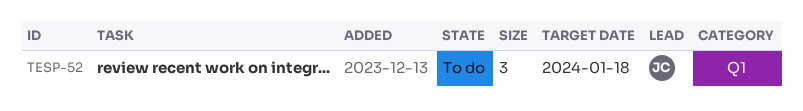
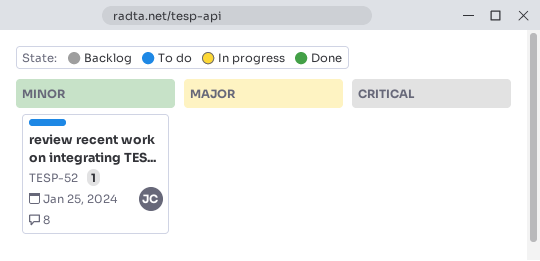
TESP-52, estimate: 3 -> 1
TESP-52, due: Jan 18 -> Jan 25

